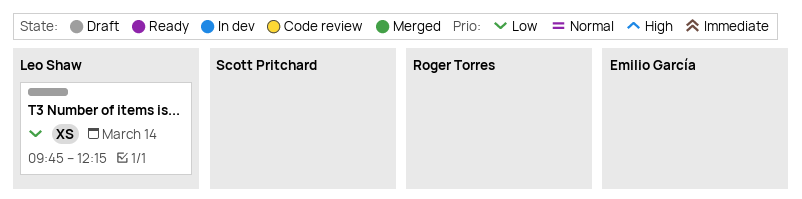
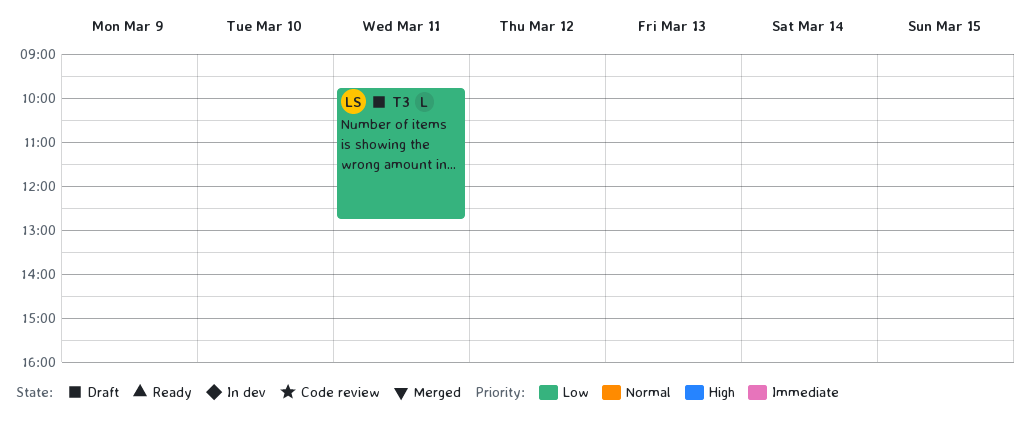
T3, estimate: XS -> L
T3, day: Mar 14 -> Mar 11
T3, ends: 12:15 -> 12:45

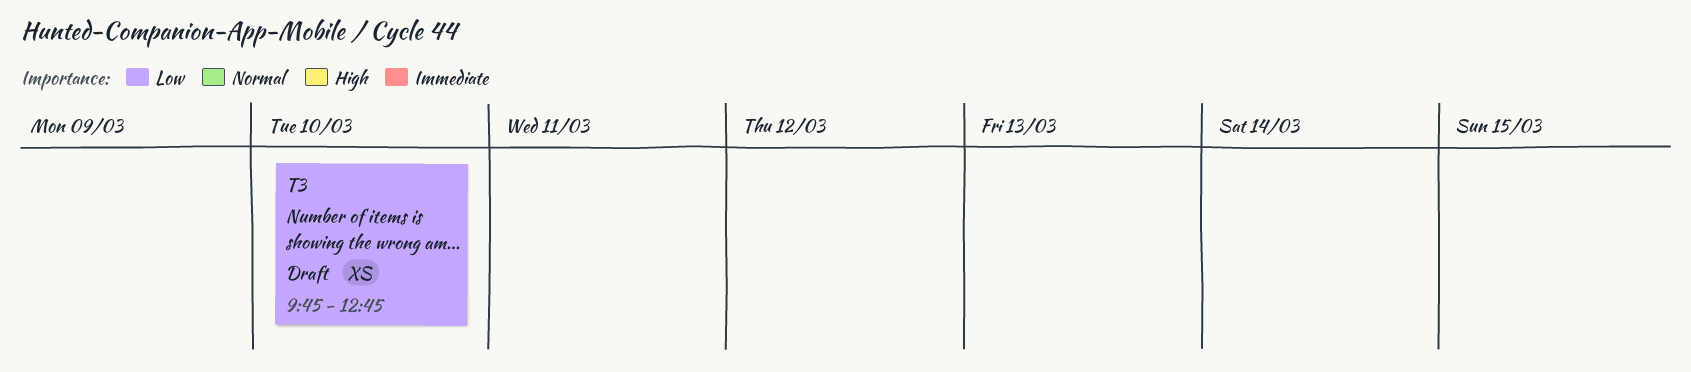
T3, estimate: L -> XS
T3, day: Mar 11 -> Mar 10

